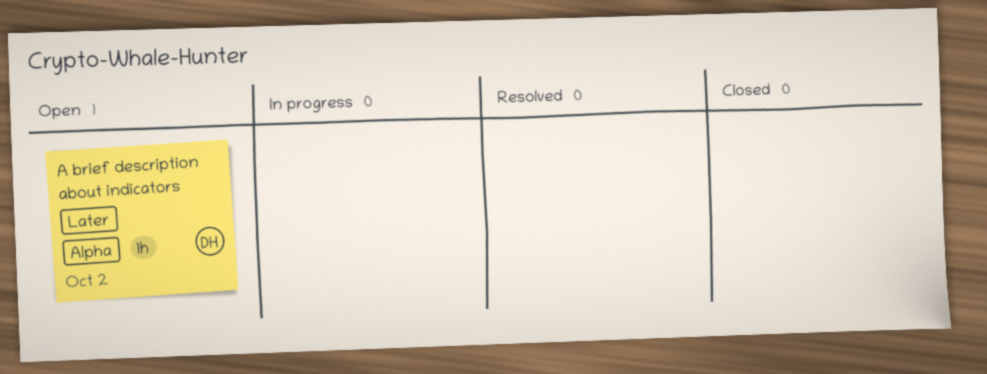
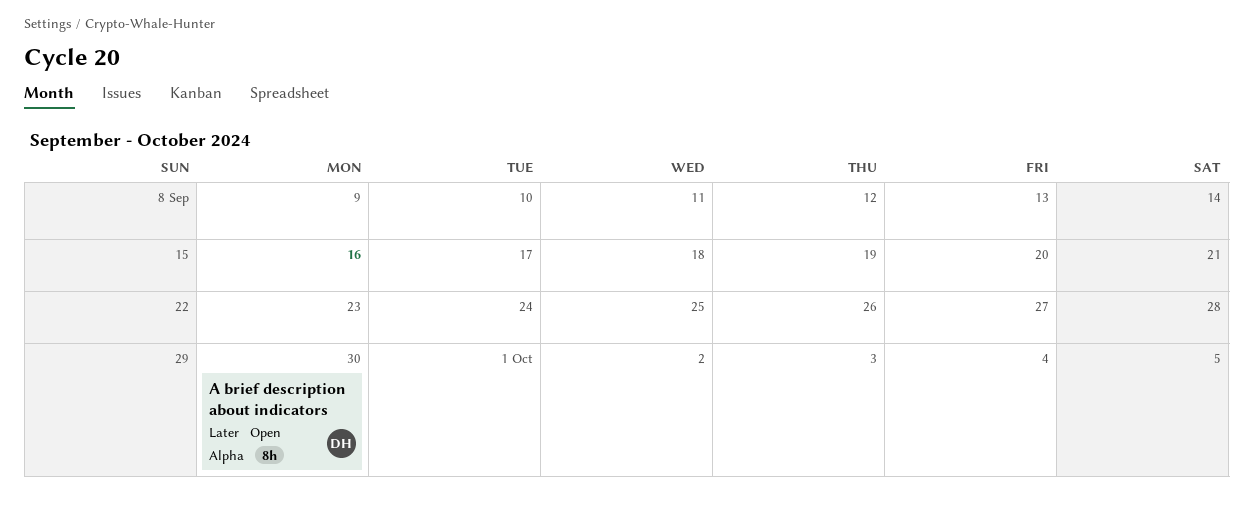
A brief description about indicators, estimate: 1h -> 8h
A brief description about indicators, due: Oct 2 -> Sep 30

